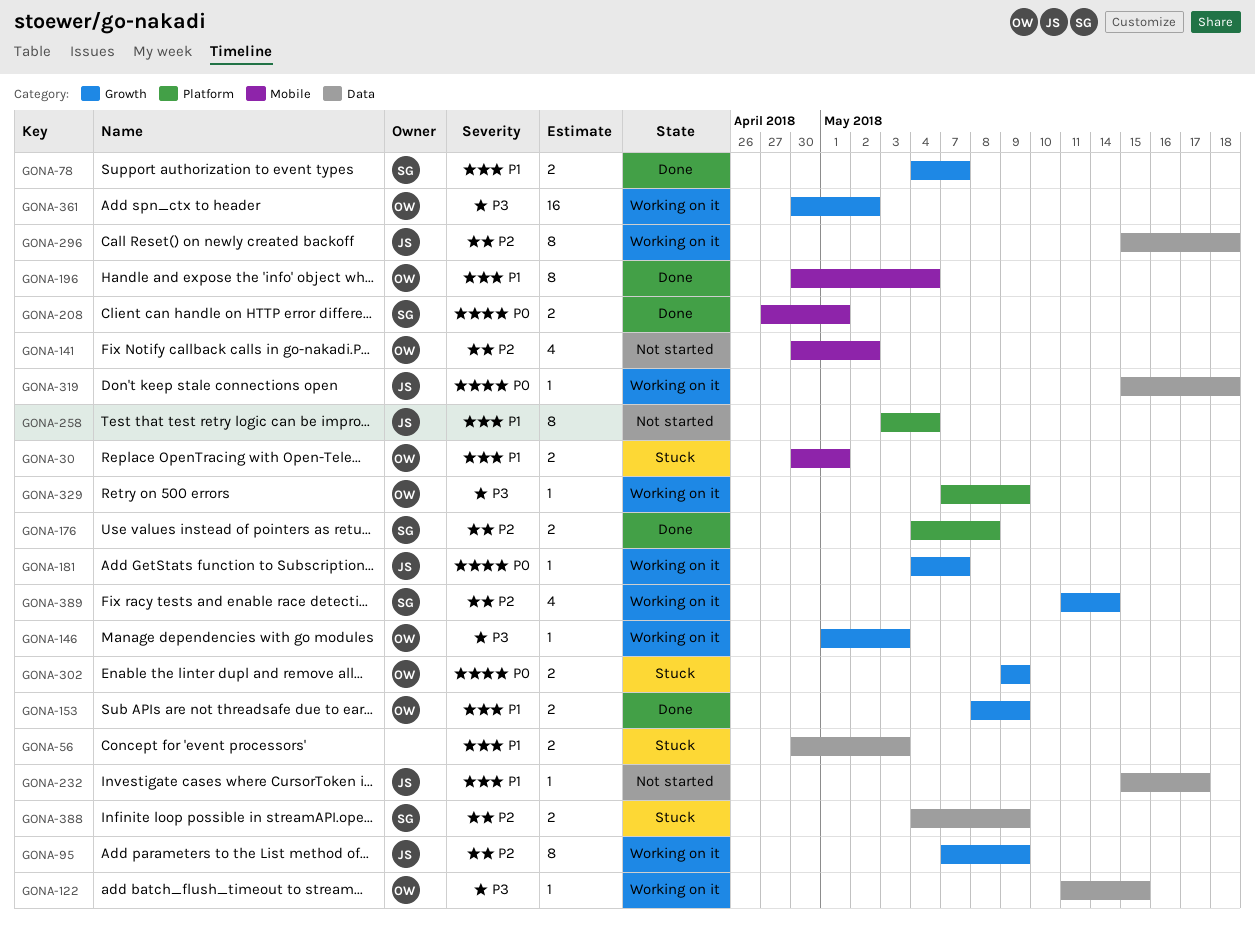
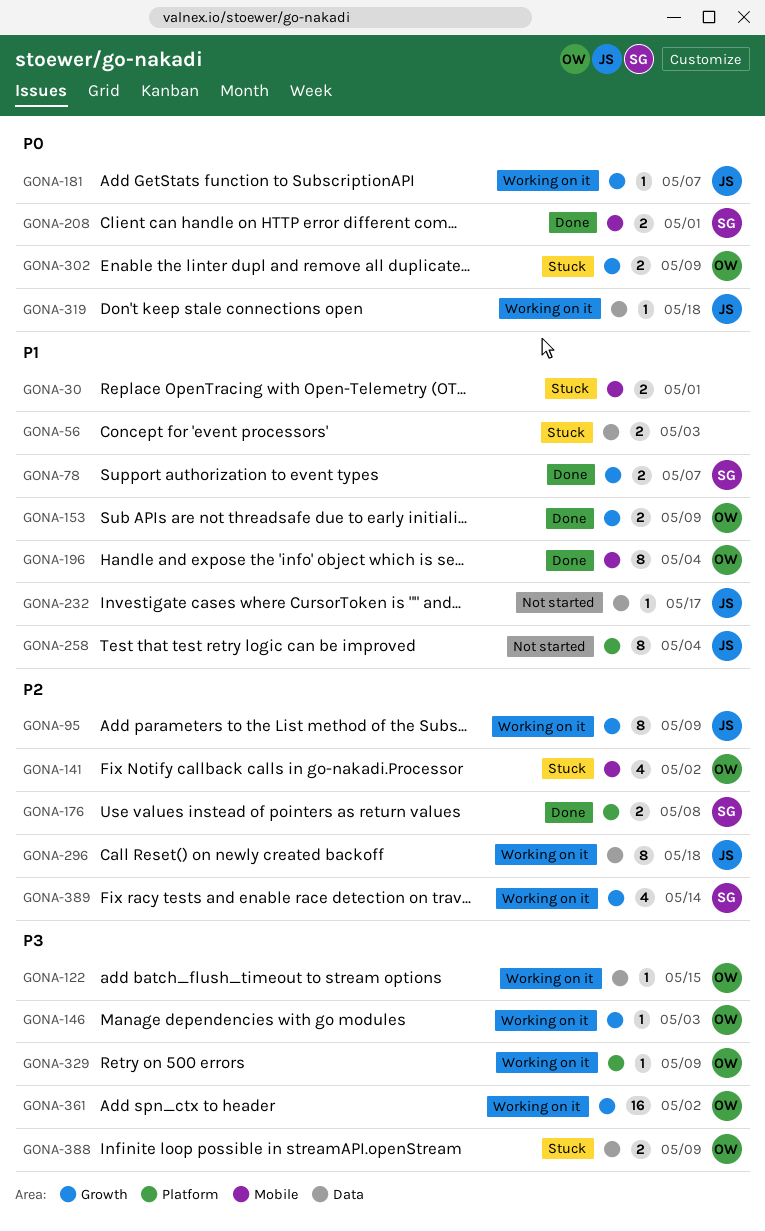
GONA-30, owner: OW -> none
GONA-141, status: Not started -> Stuck
GONA-388, owner: SG -> OW
GONA-388, priority: P2 -> P3

